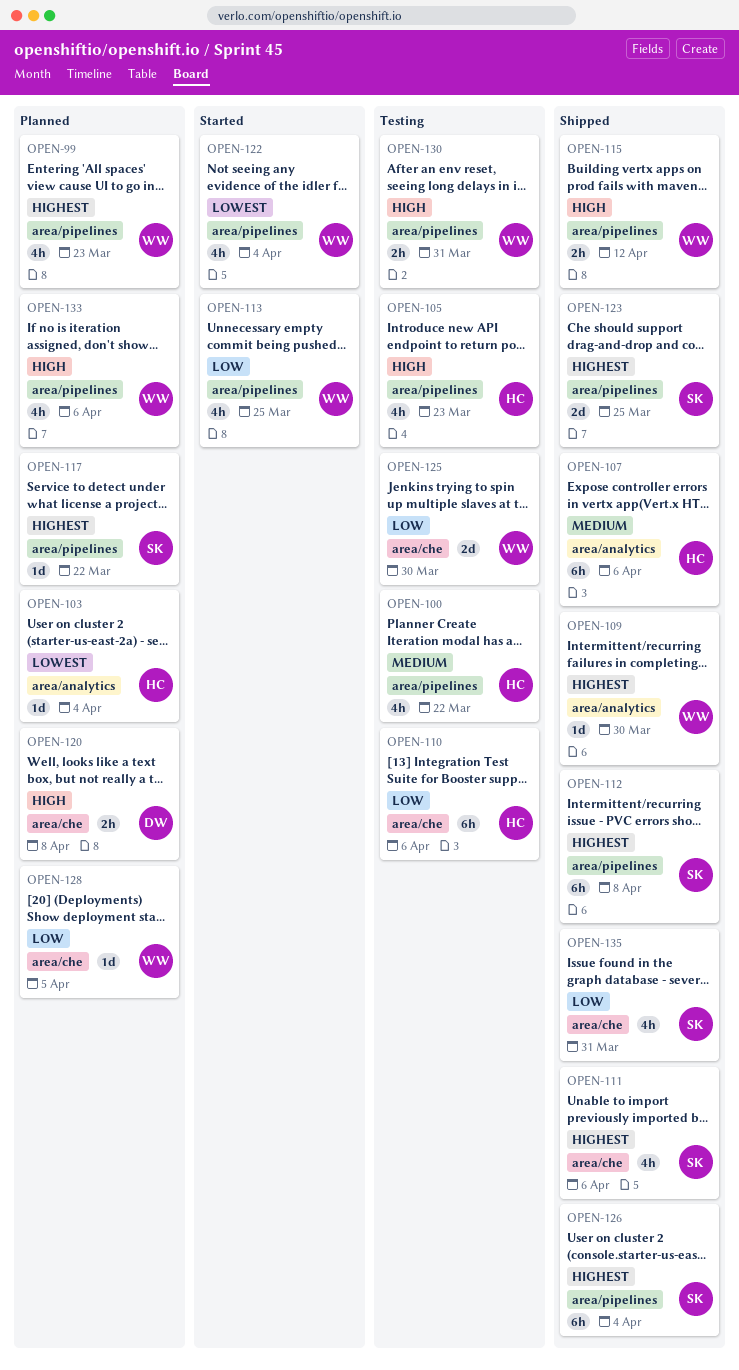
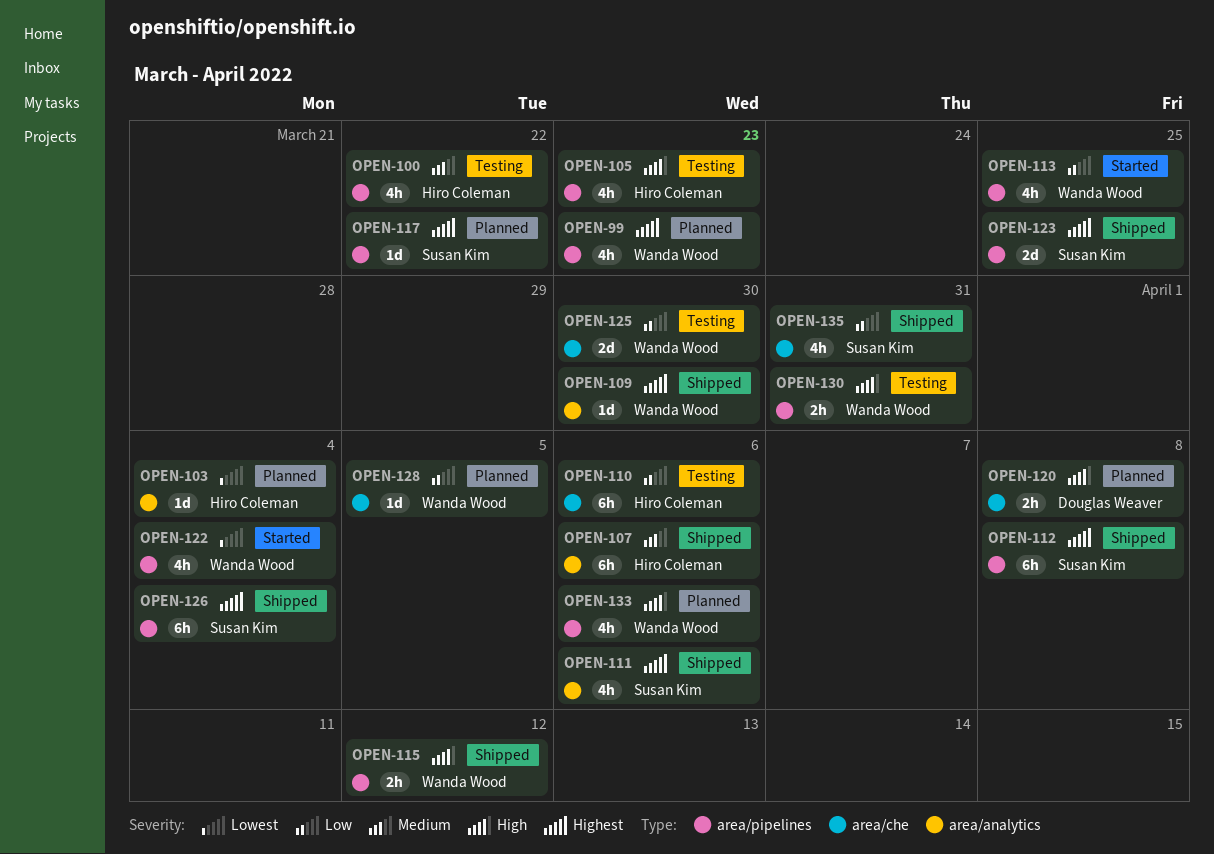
OPEN-111, label: area/che -> area/analytics

